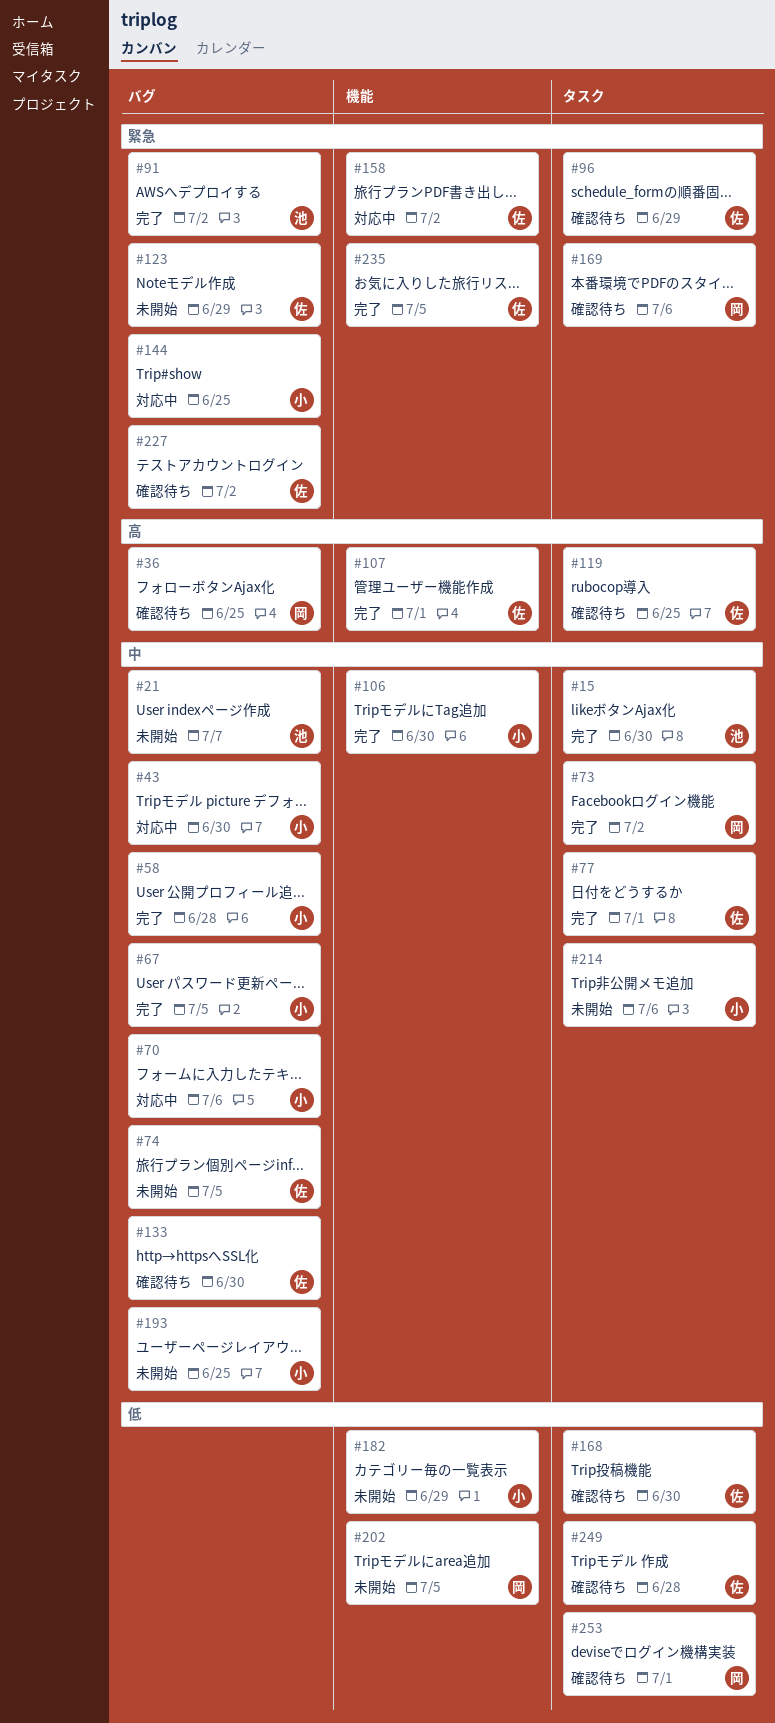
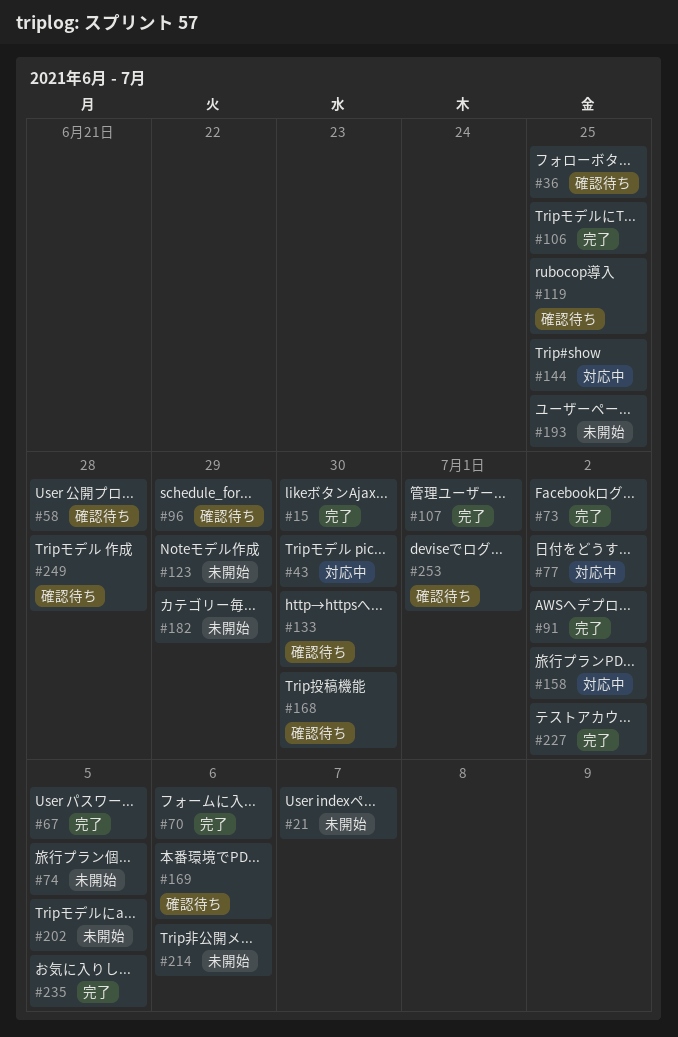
#58, status: 完了 -> 確認待ち
#70, status: 対応中 -> 完了
#77, status: 完了 -> 対応中
#77, due: Jul 1 -> Jul 2
#106, due: Jun 30 -> Jun 25
#227, status: 確認待ち -> 完了

